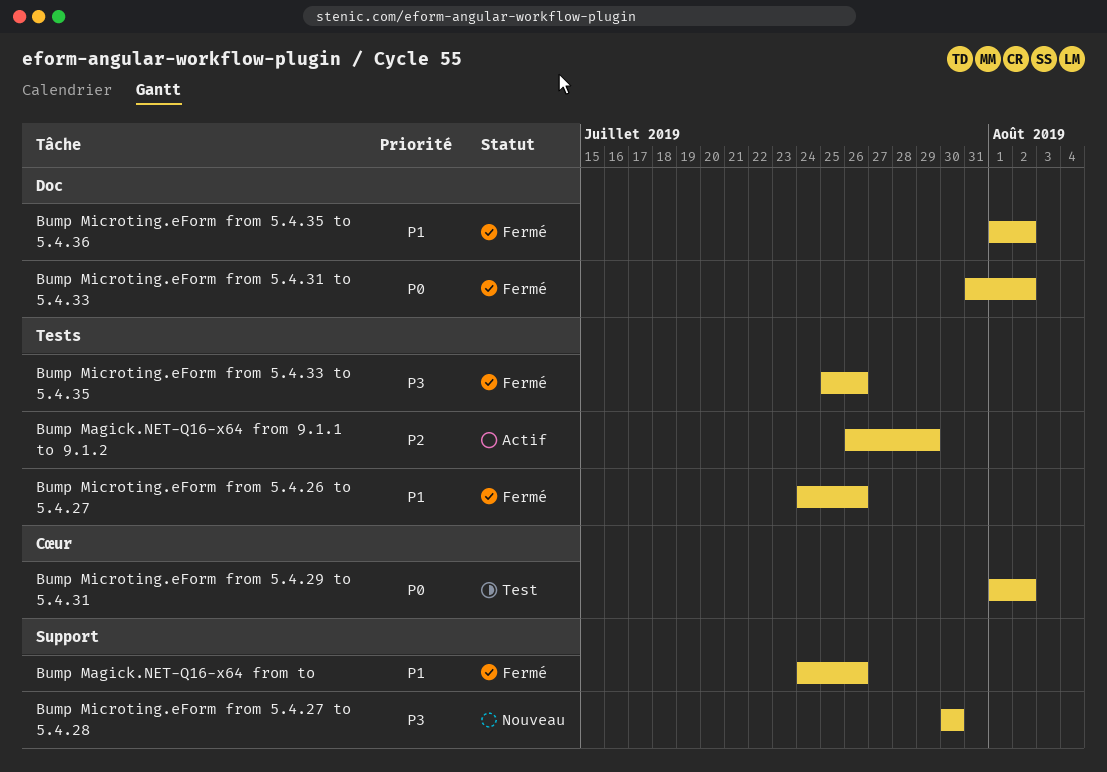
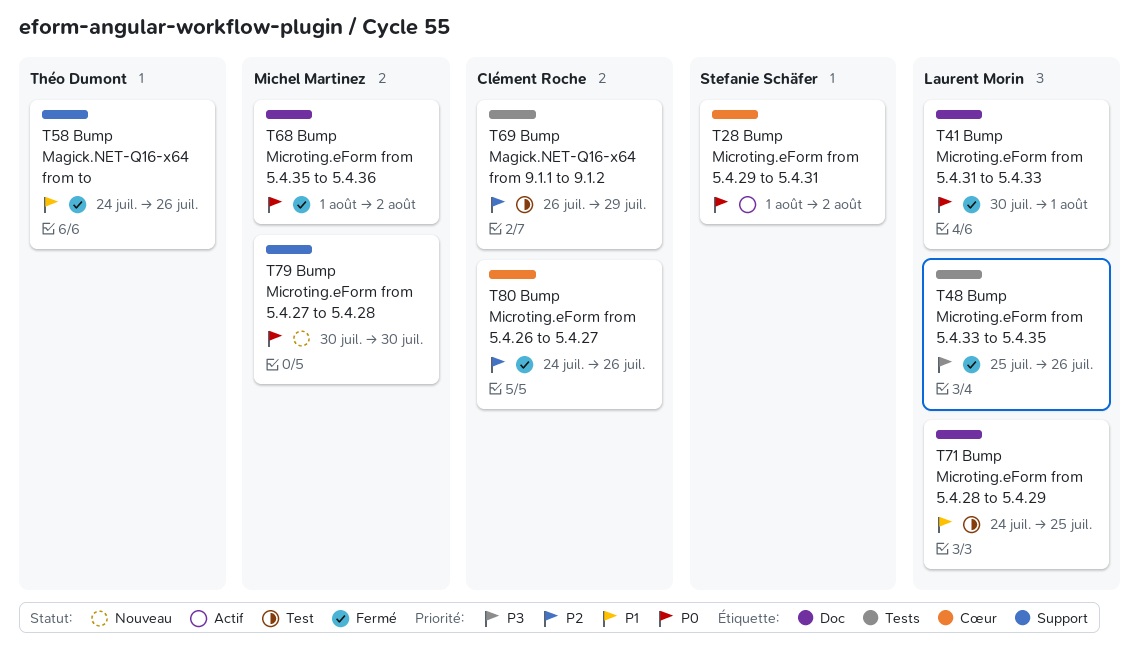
Bump Magick.NET-Q16-x64 from 9.1.1 to 9.1.2, status: Actif -> Test
Bump Microting.eForm from 5.4.26 to 5.4.27, priority: P1 -> P2
Bump Microting.eForm from 5.4.26 to 5.4.27, label: Tests -> Cœur
Bump Microting.eForm from 5.4.27 to 5.4.28, priority: P3 -> P0
Bump Microting.eForm from 5.4.28 to 5.4.29: none -> present
Bump Microting.eForm from 5.4.29 to 5.4.31, status: Test -> Actif
Bump Microting.eForm from 5.4.31 to 5.4.33, start: Jul 31 -> Jul 30
Bump Microting.eForm from 5.4.31 to 5.4.33, due: Aug 2 -> Aug 1
Bump Microting.eForm from 5.4.35 to 5.4.36, priority: P1 -> P0

